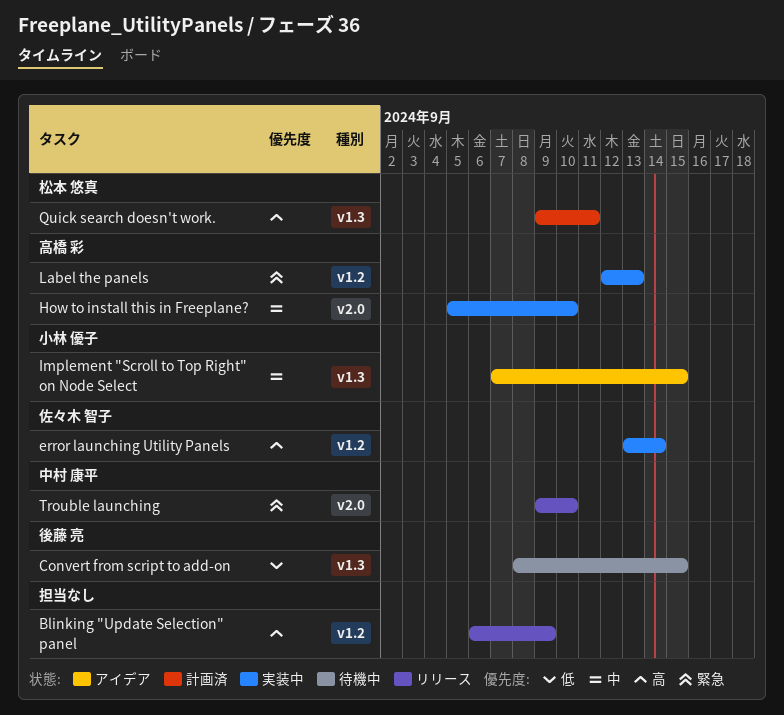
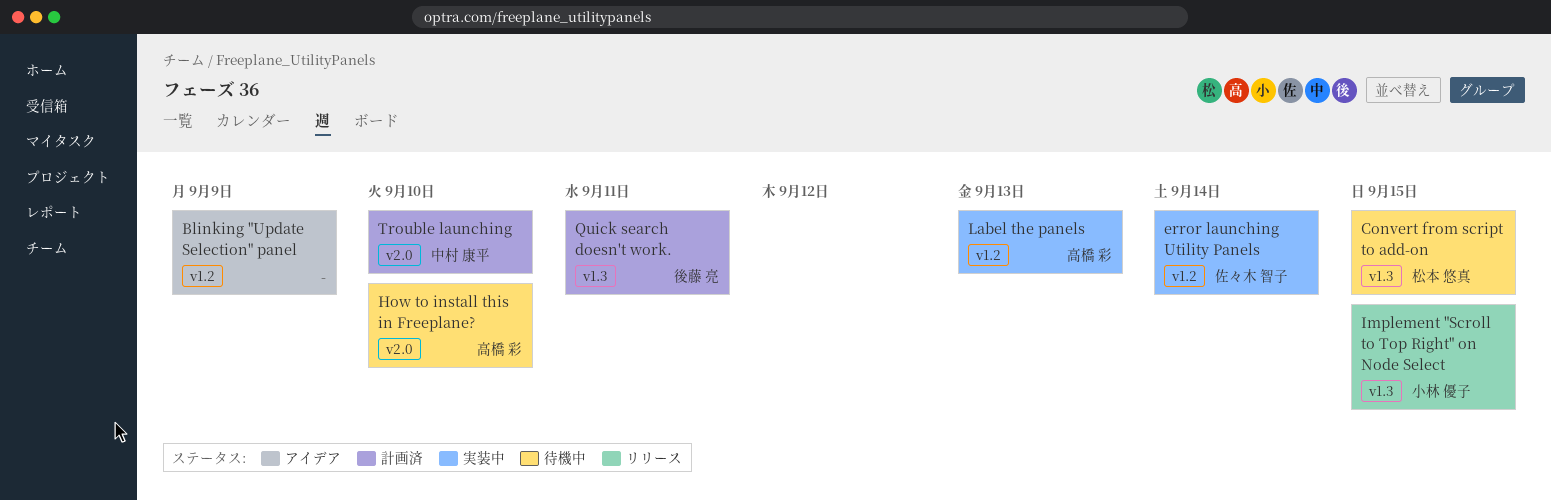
Blinking "Update Selection" panel, status: リリース -> アイデア
Convert from script to add-on, owner: 後藤 亮 -> 松本 悠真
How to install this in Freeplane?, status: 実装中 -> 待機中
Implement "Scroll to Top Right" on Node Select, status: アイデア -> リリース
Quick search doesn't work., owner: 松本 悠真 -> 後藤 亮
Trouble launching, status: リリース -> 計画済

